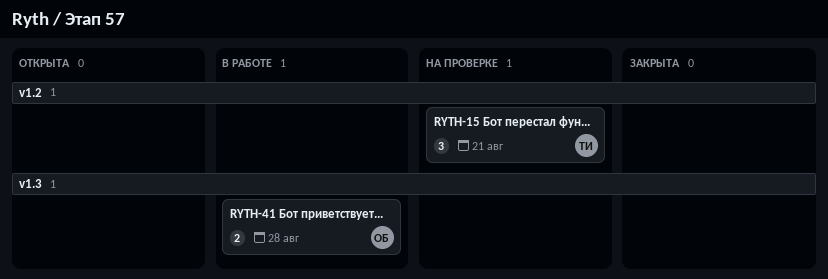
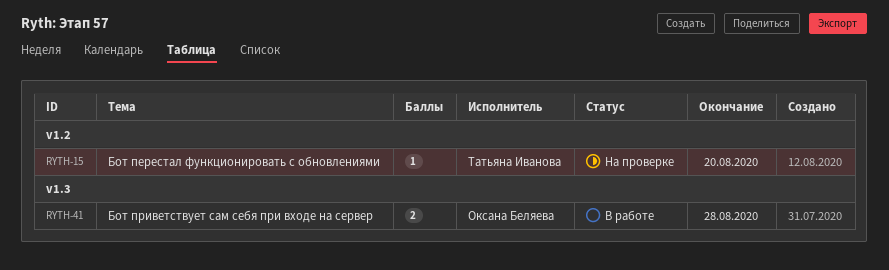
RYTH-15, estimate: 3 -> 1
RYTH-15, due: Aug 21 -> Aug 20

